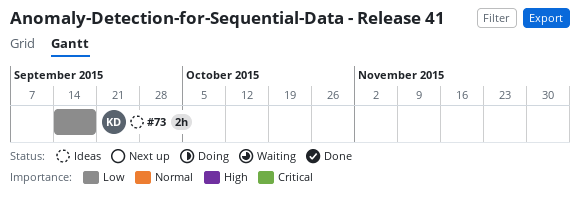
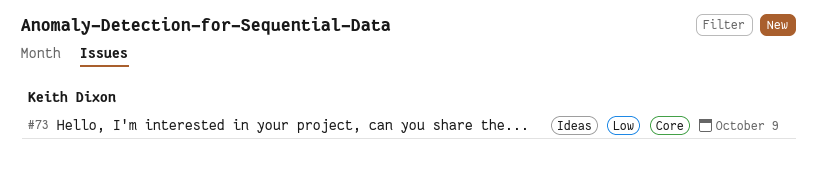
#73, due: Sep 18 -> Oct 9

